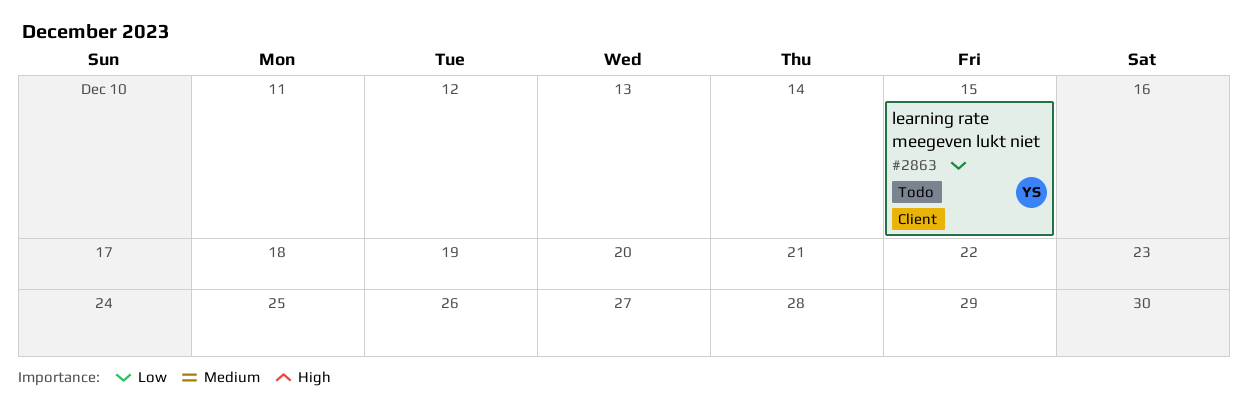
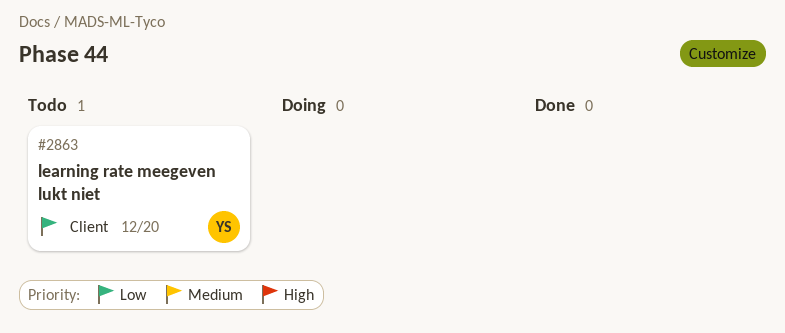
#2863, due: Dec 15 -> Dec 20

